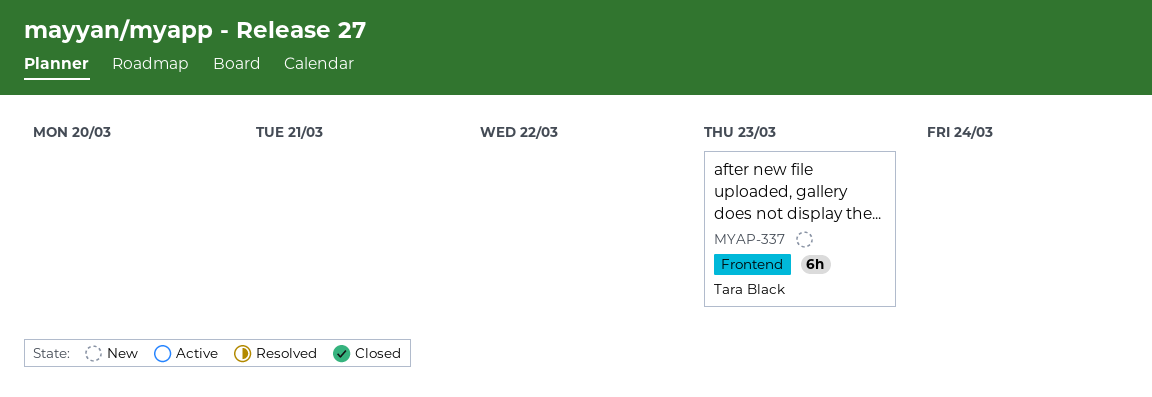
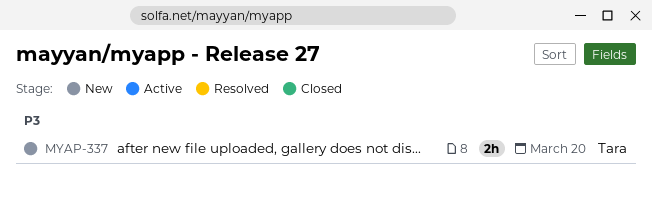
MYAP-337, estimate: 6h -> 2h
MYAP-337, due: Mar 23 -> Mar 20

